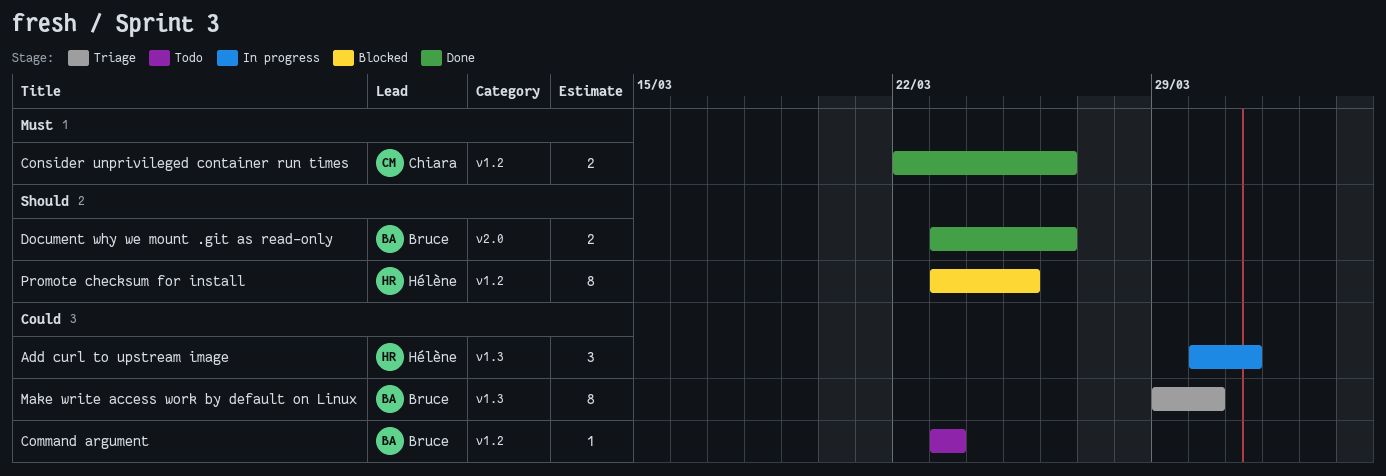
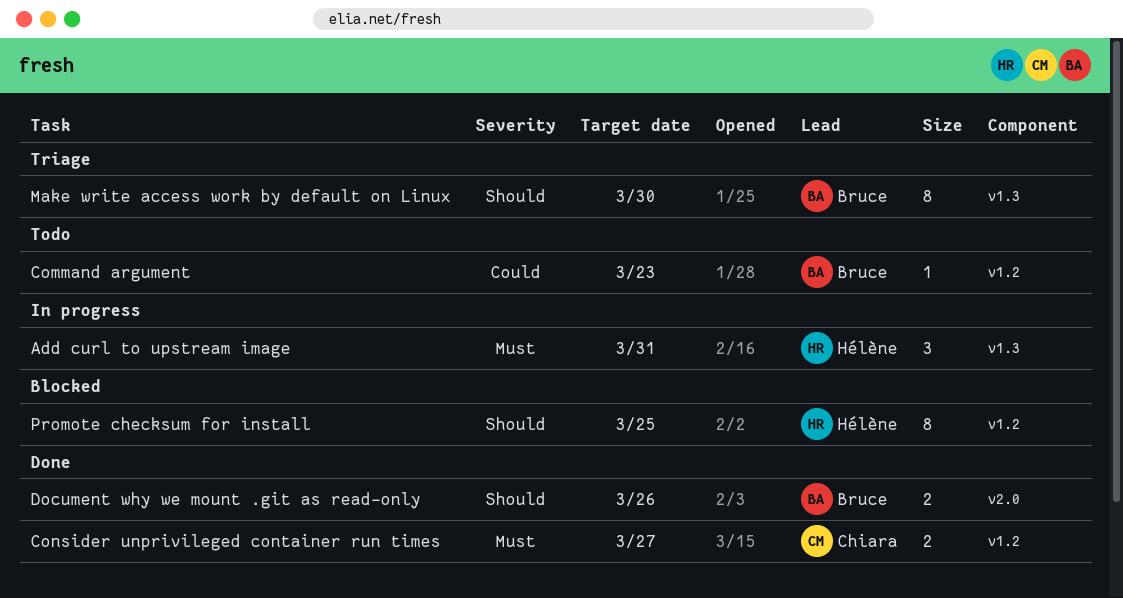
Add curl to upstream image, priority: Could -> Must
Consider unprivileged container run times, due: Mar 26 -> Mar 27
Make write access work by default on Linux, priority: Could -> Should

